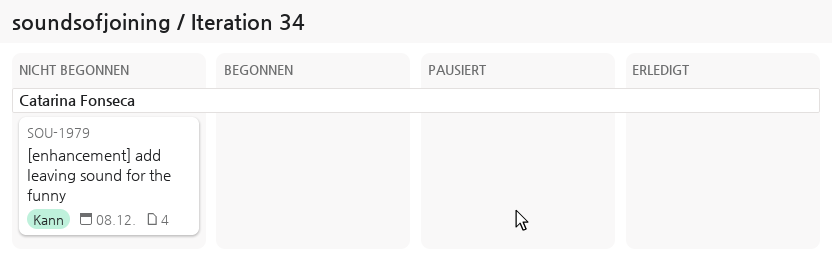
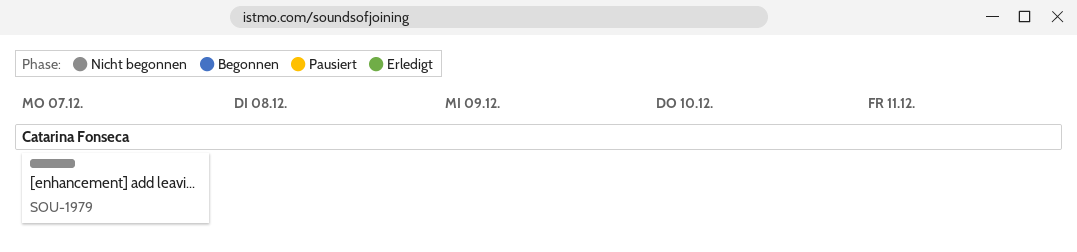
SOU-1979, due: Dec 8 -> Dec 7

